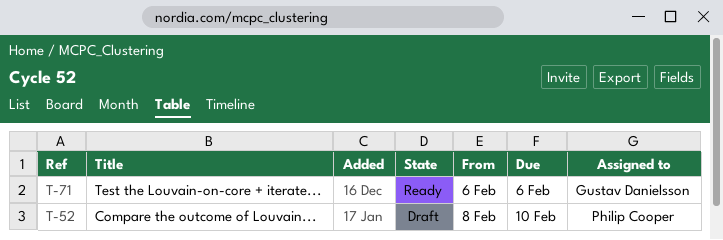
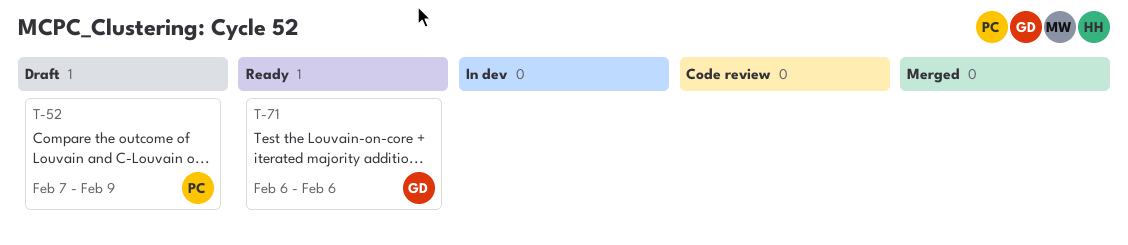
T-52, start: Feb 8 -> Feb 7
T-52, due: Feb 10 -> Feb 9

